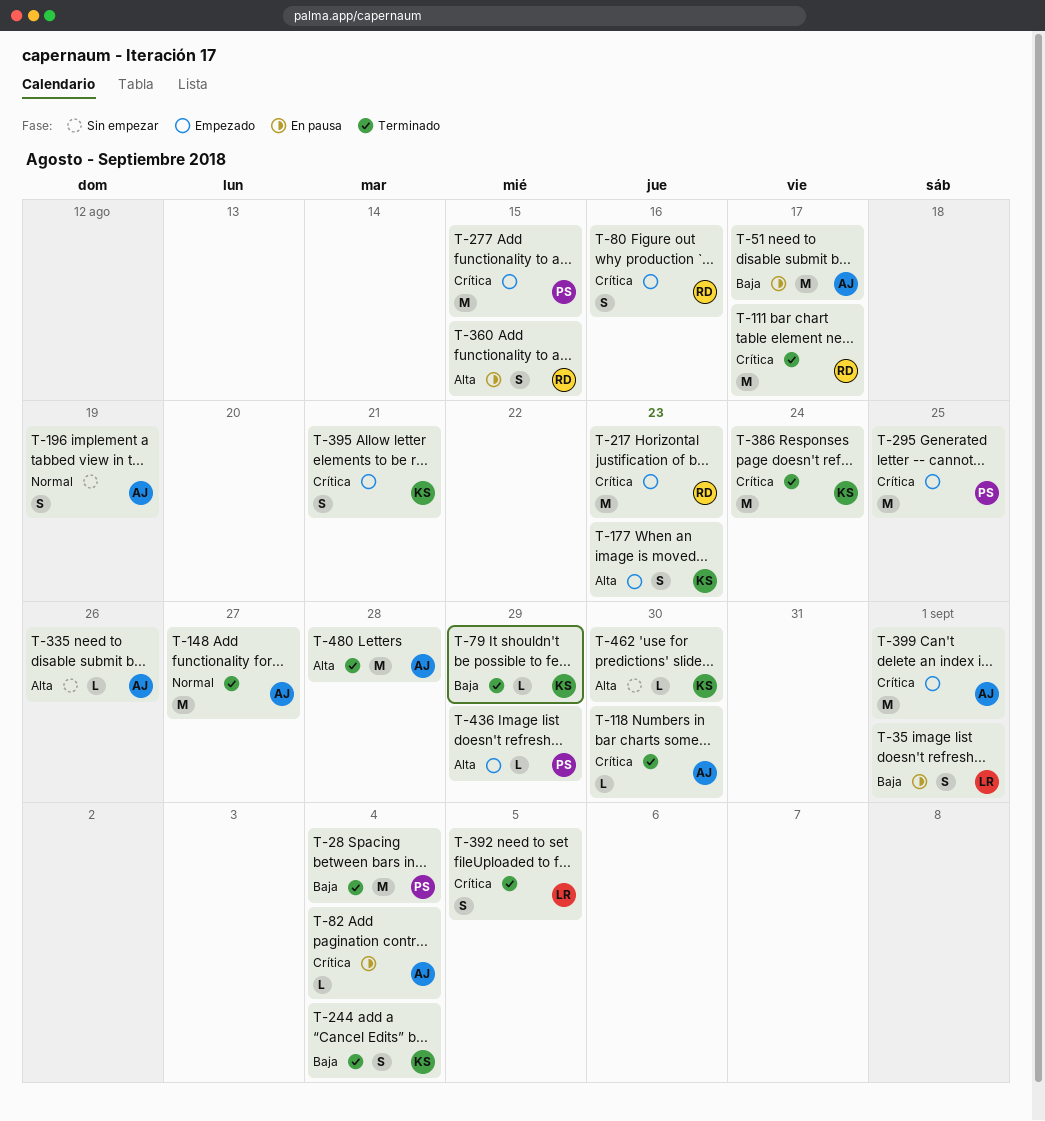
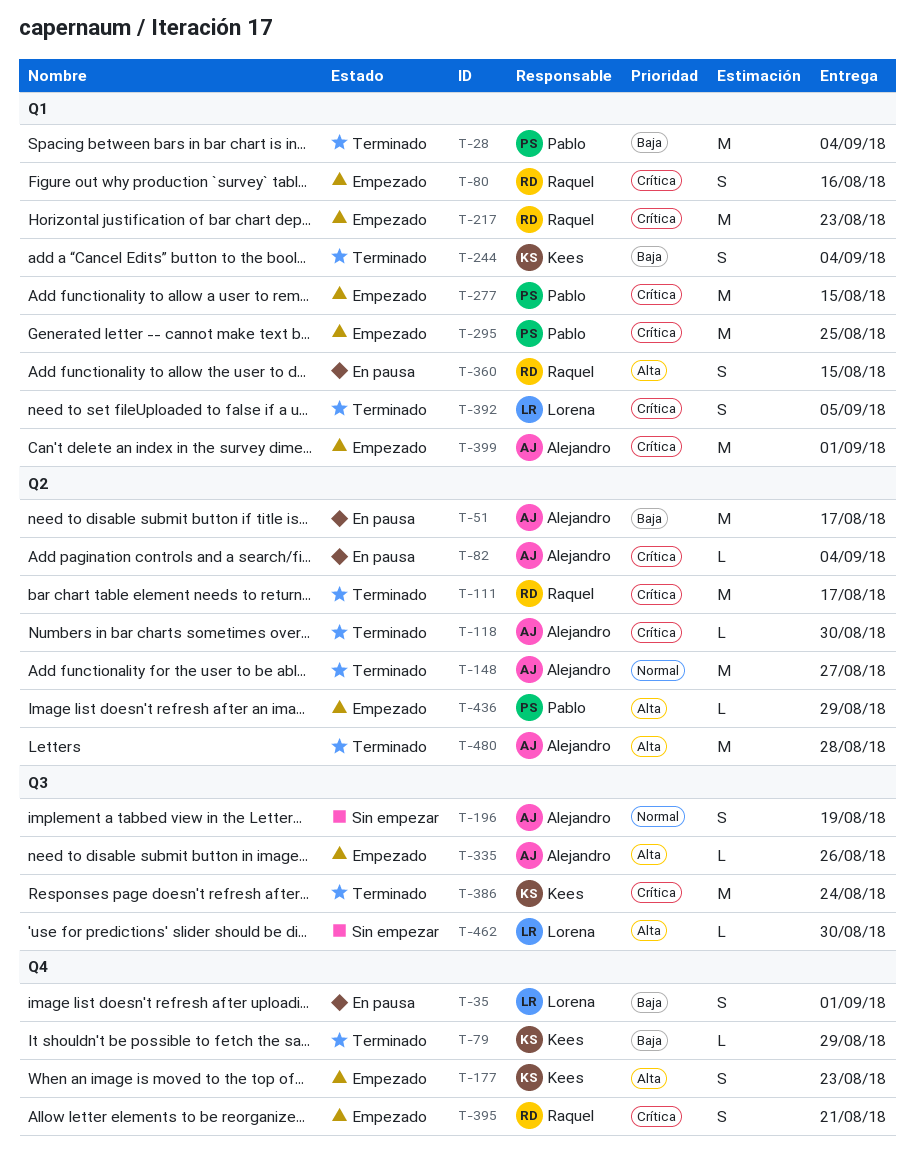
T-335, status: Sin empezar -> Empezado
T-395, owner: Kees -> Raquel
T-462, owner: Kees -> Lorena

